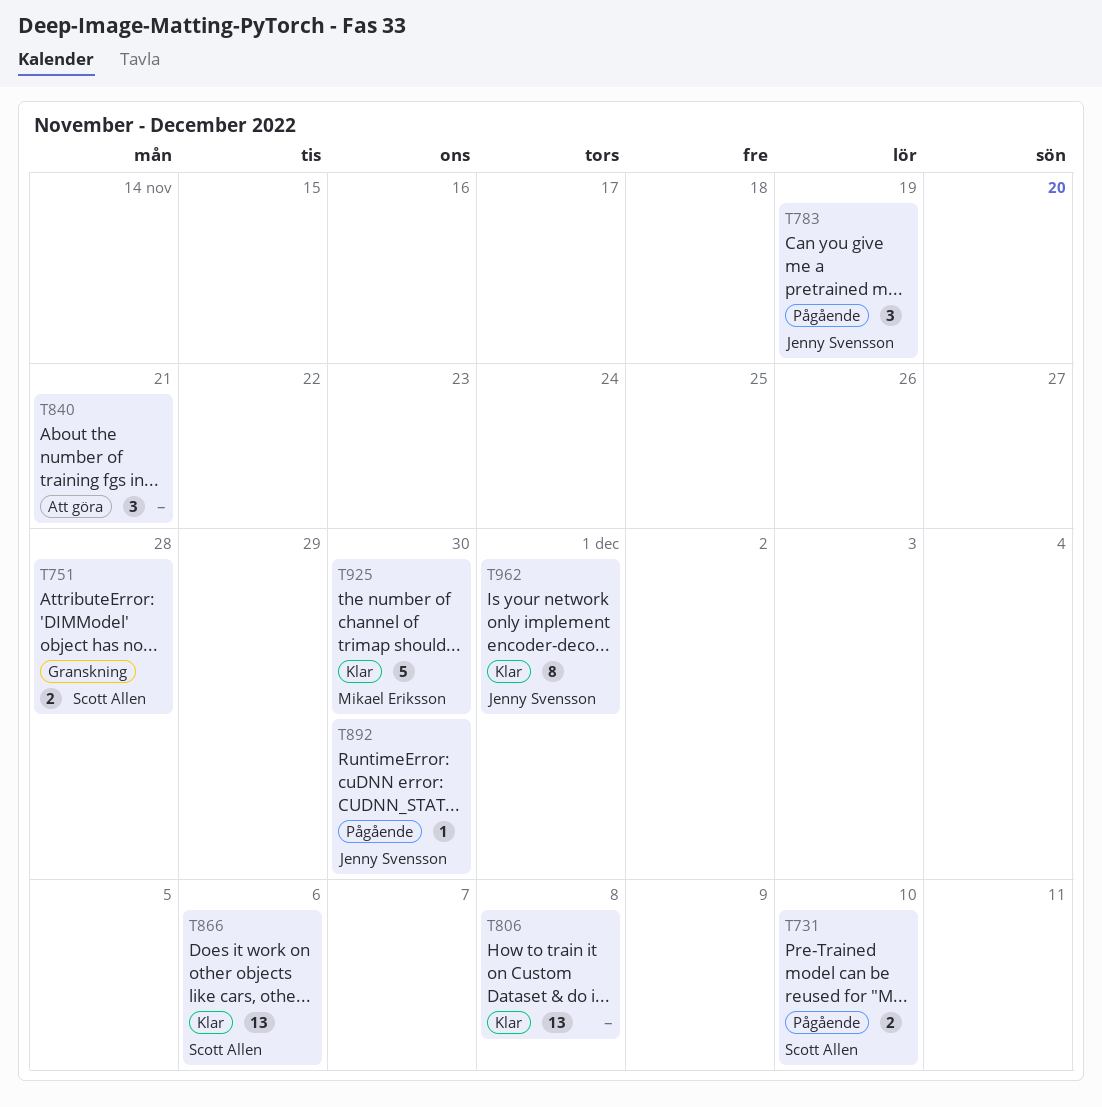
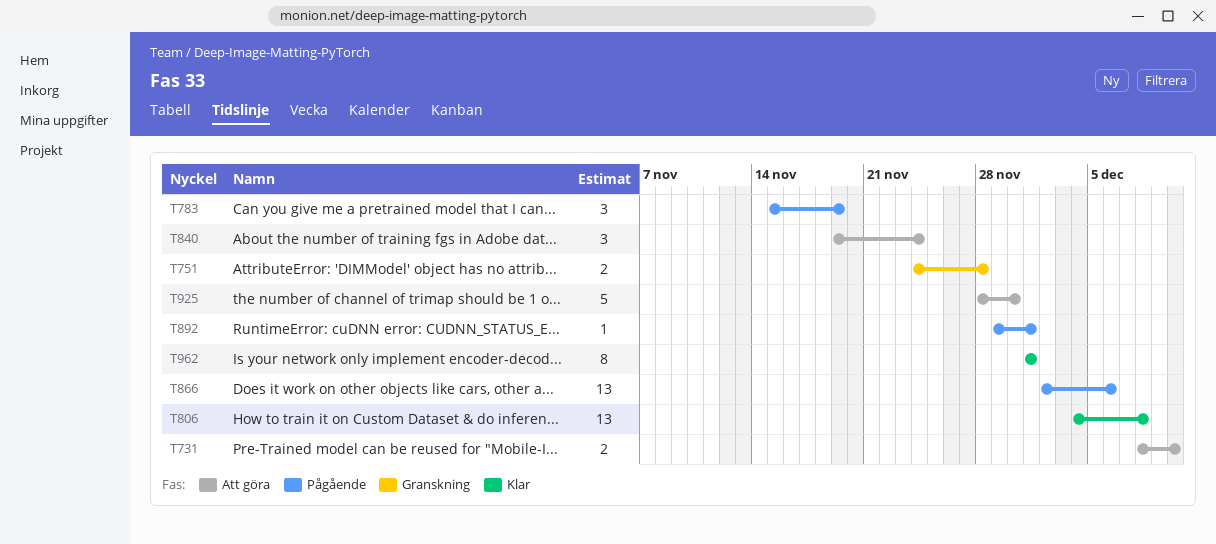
T731, status: Pågående -> Att göra
T840, due: Nov 21 -> Nov 24
T866, status: Klar -> Pågående
T892, due: Nov 30 -> Dec 1
T925, status: Klar -> Att göra

